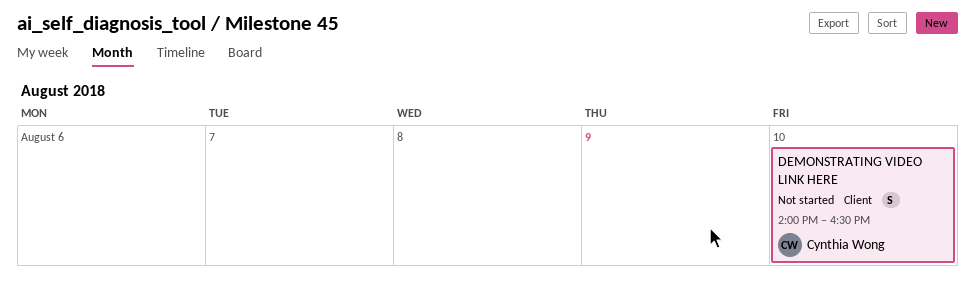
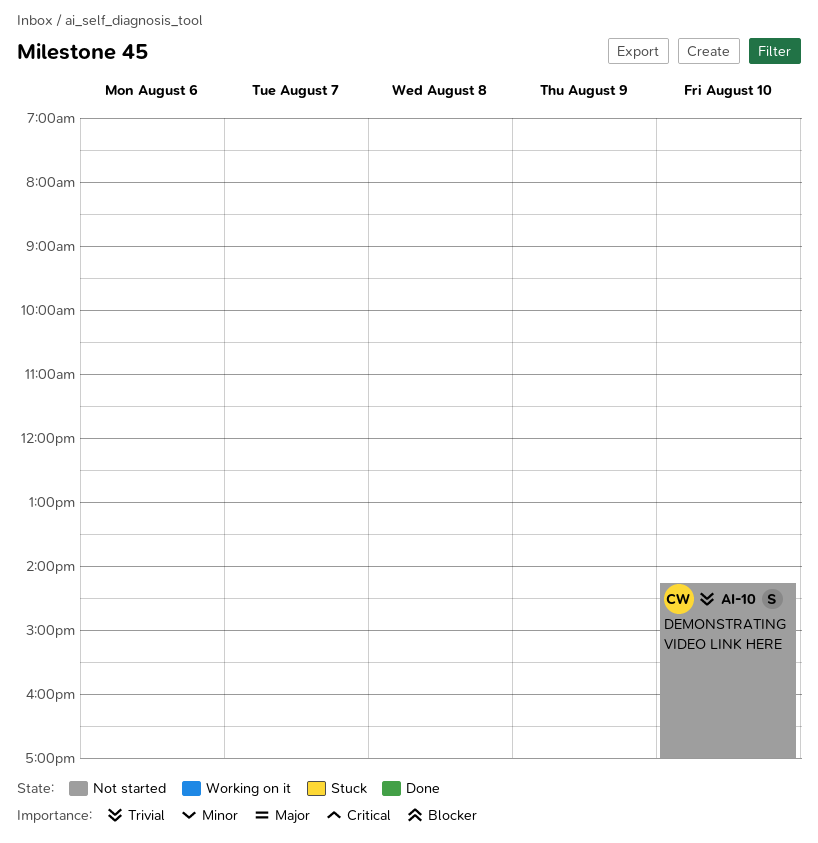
DEMONSTRATING VIDEO LINK HERE, begins: 14:00 -> 14:15
DEMONSTRATING VIDEO LINK HERE, ends: 16:30 -> 17:00

